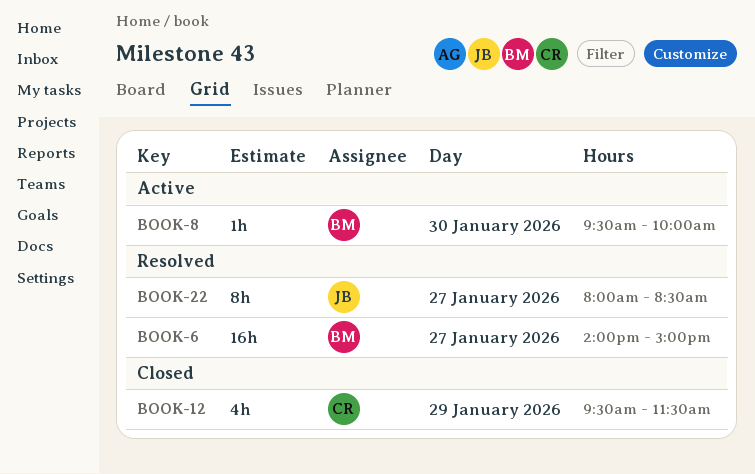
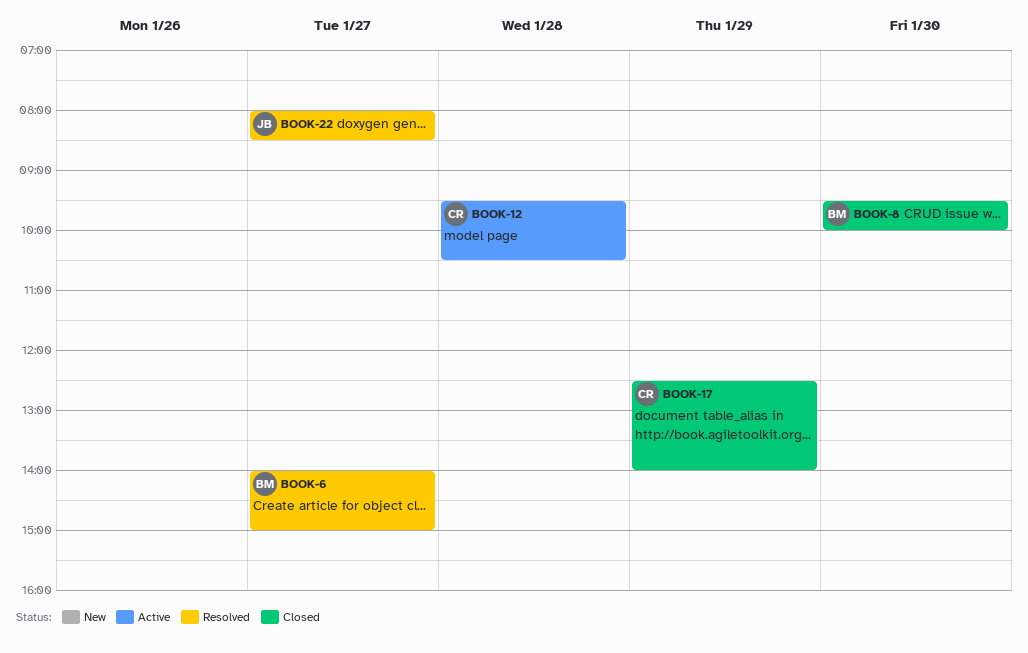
BOOK-8, status: Active -> Closed
BOOK-12, status: Closed -> Active
BOOK-12, day: Jan 29 -> Jan 28
BOOK-12, ends: 11:30 -> 10:30
BOOK-17: none -> present

